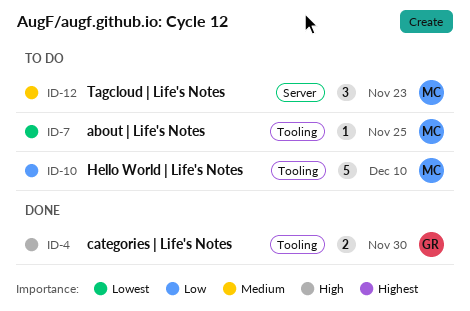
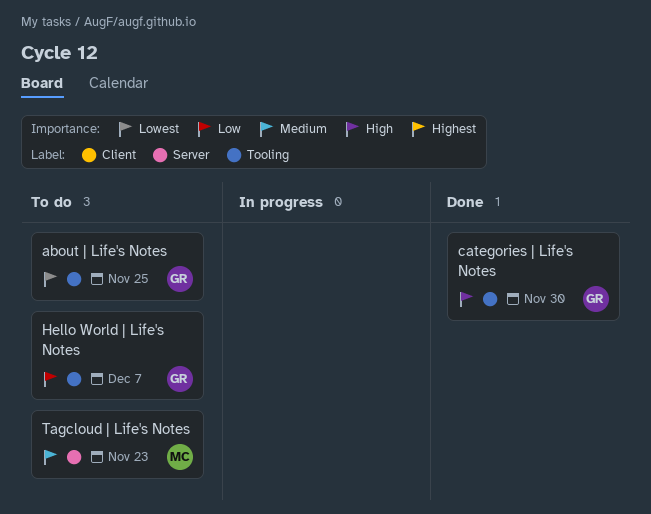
about | Life's Notes, owner: MC -> GR
Hello World | Life's Notes, owner: MC -> GR
Hello World | Life's Notes, due: Dec 10 -> Dec 7

